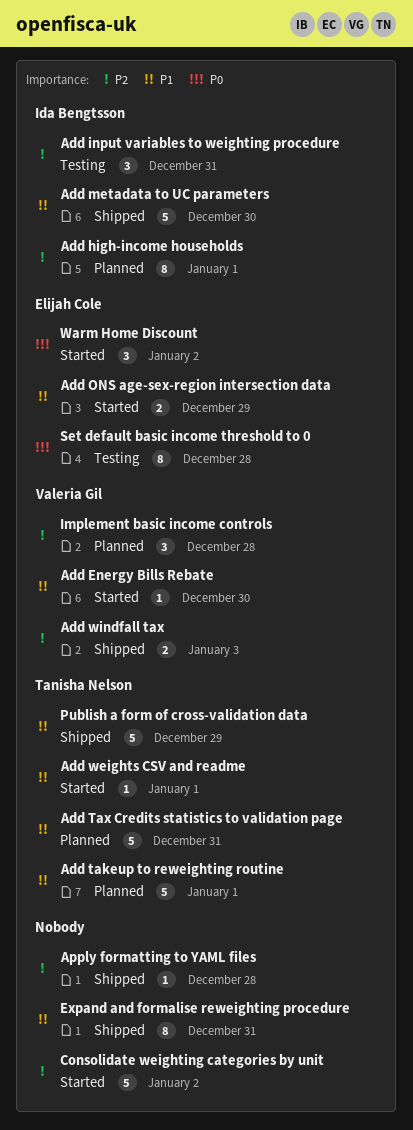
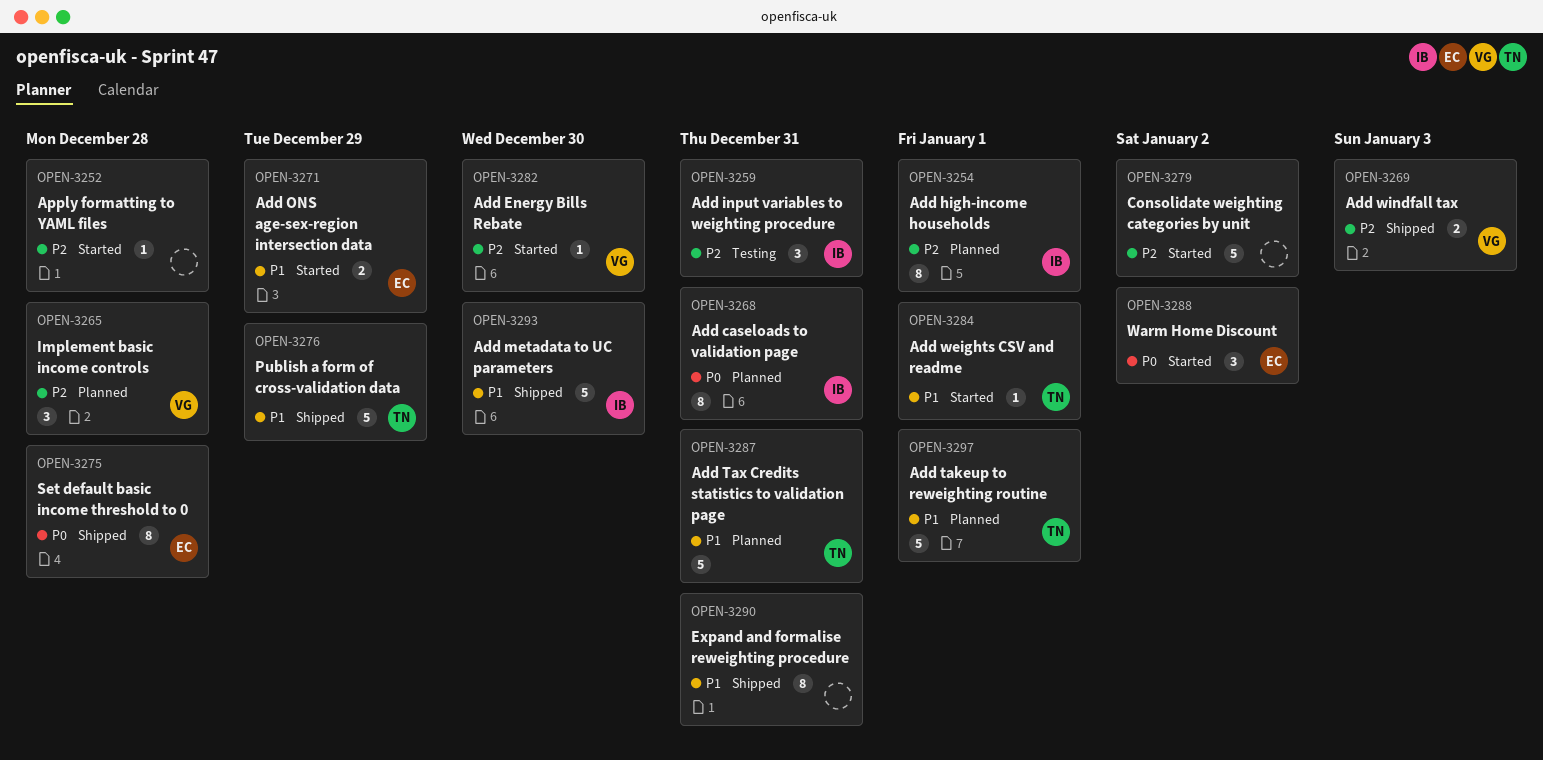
Add caseloads to validation page: none -> present
Add Energy Bills Rebate, priority: P1 -> P2
Apply formatting to YAML files, status: Shipped -> Started
Set default basic income threshold to 0, status: Testing -> Shipped

